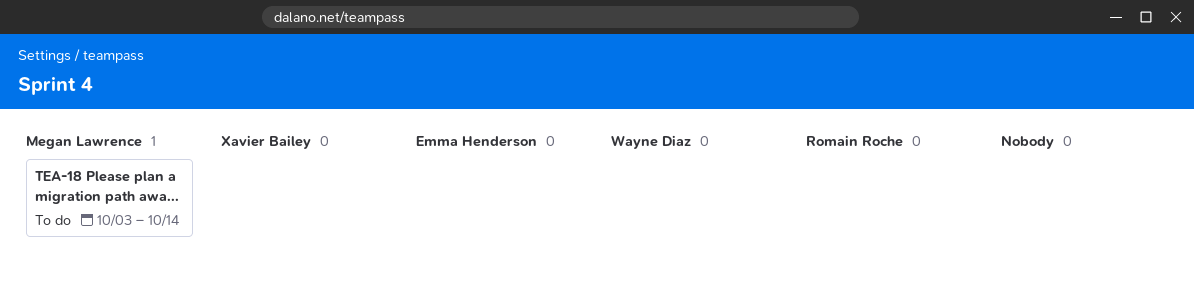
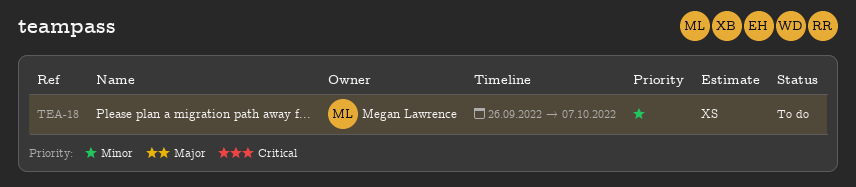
TEA-18, start: Oct 3 -> Sep 26
TEA-18, due: Oct 14 -> Oct 7

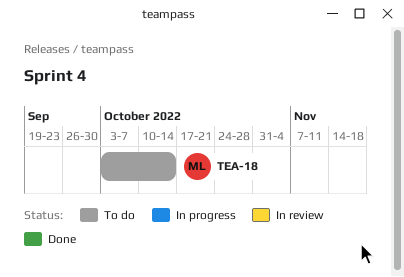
TEA-18, start: Sep 26 -> Oct 3
TEA-18, due: Oct 7 -> Oct 14

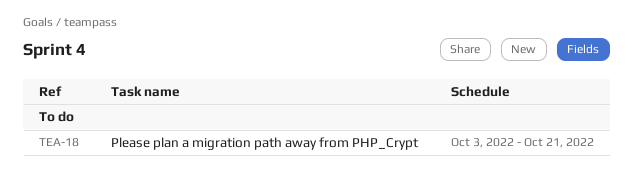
TEA-18, due: Oct 14 -> Oct 21

